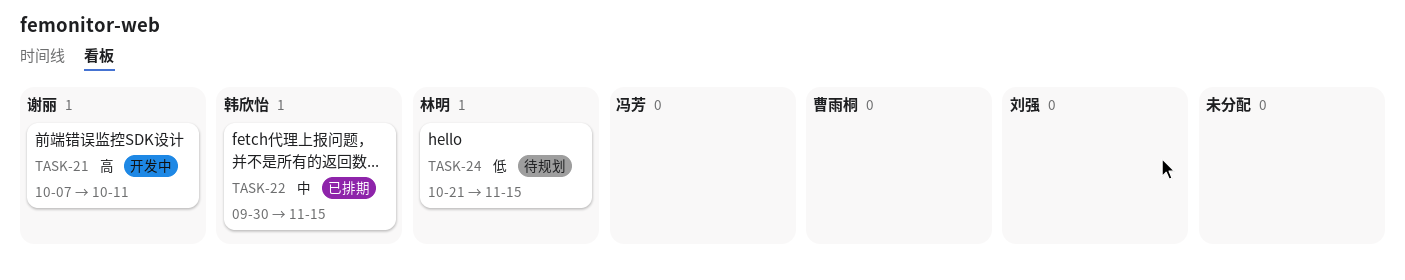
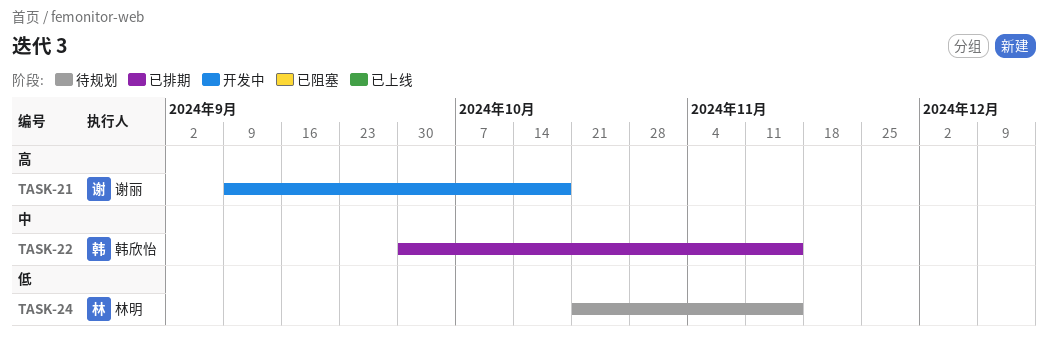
TASK-21, start: Oct 7 -> Sep 9
TASK-21, due: Oct 11 -> Oct 18

